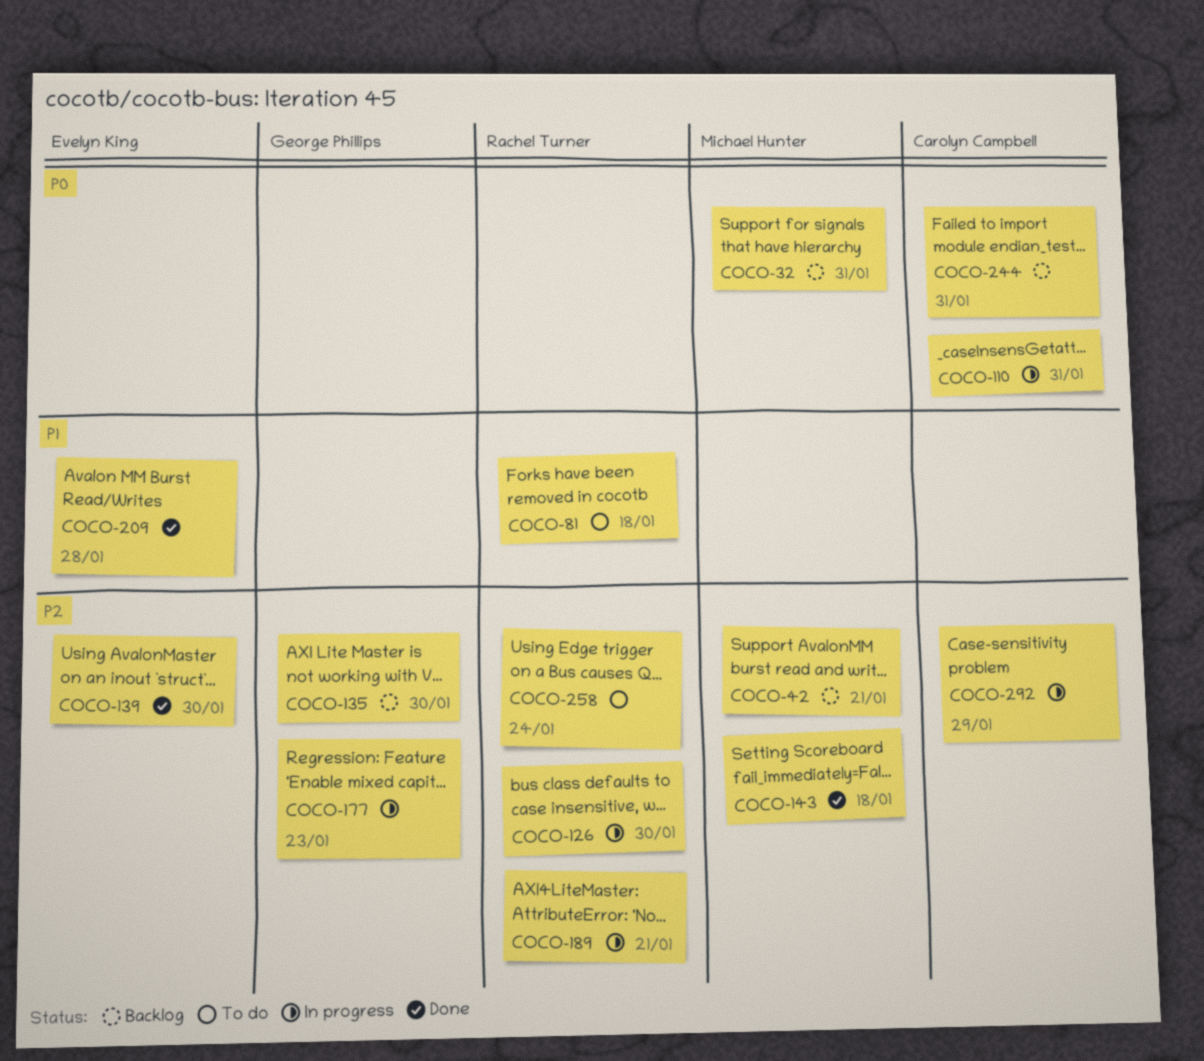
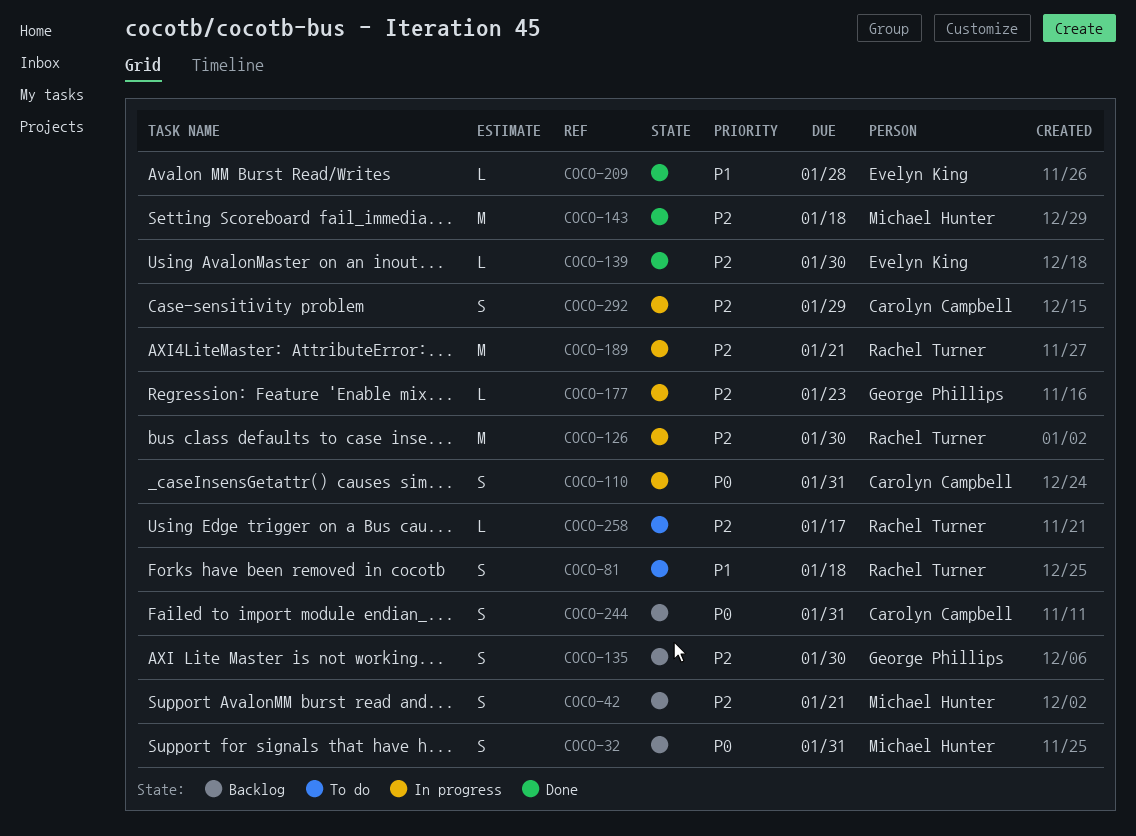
COCO-258, due: Jan 24 -> Jan 17

